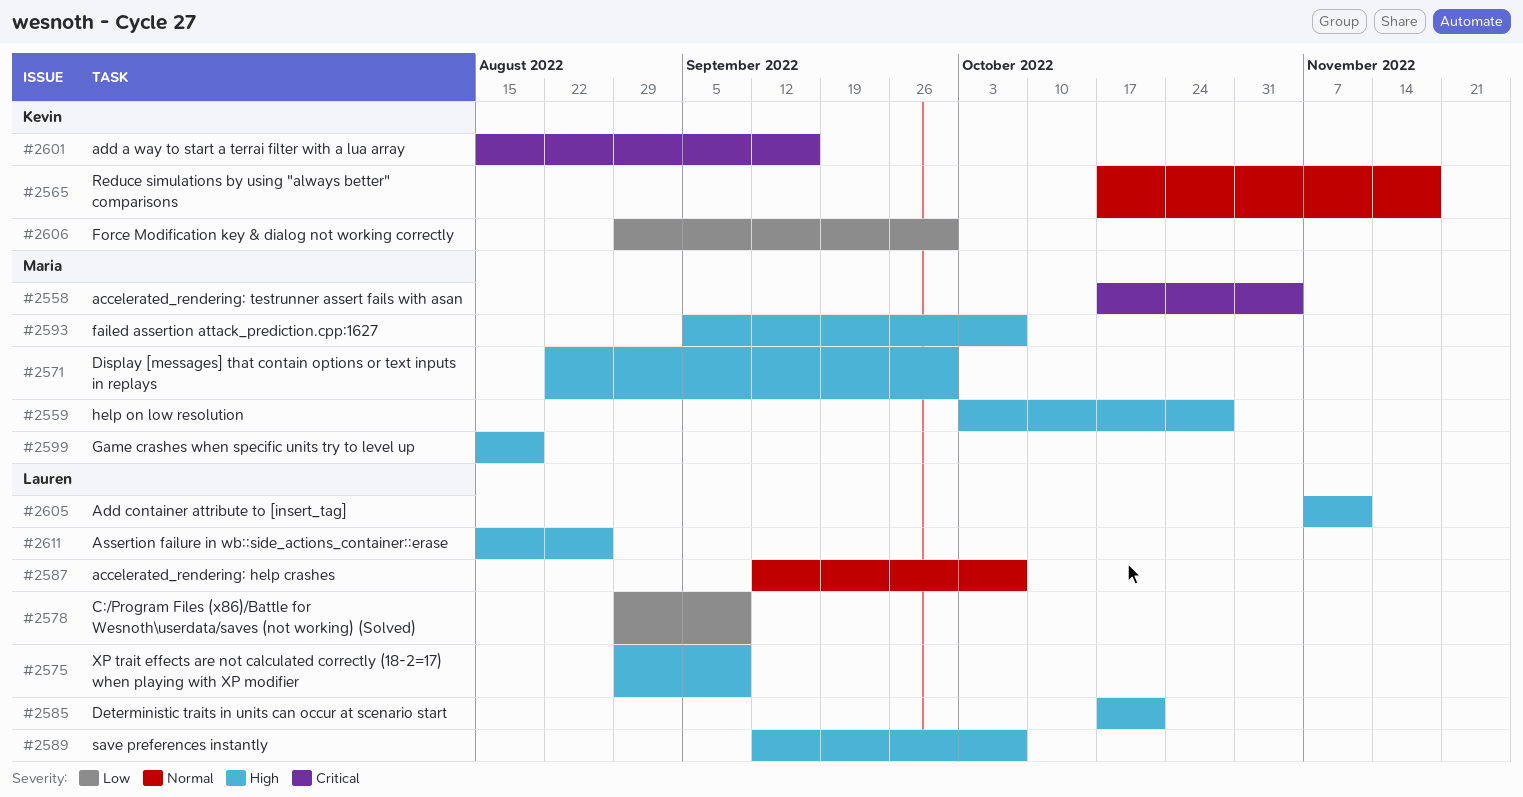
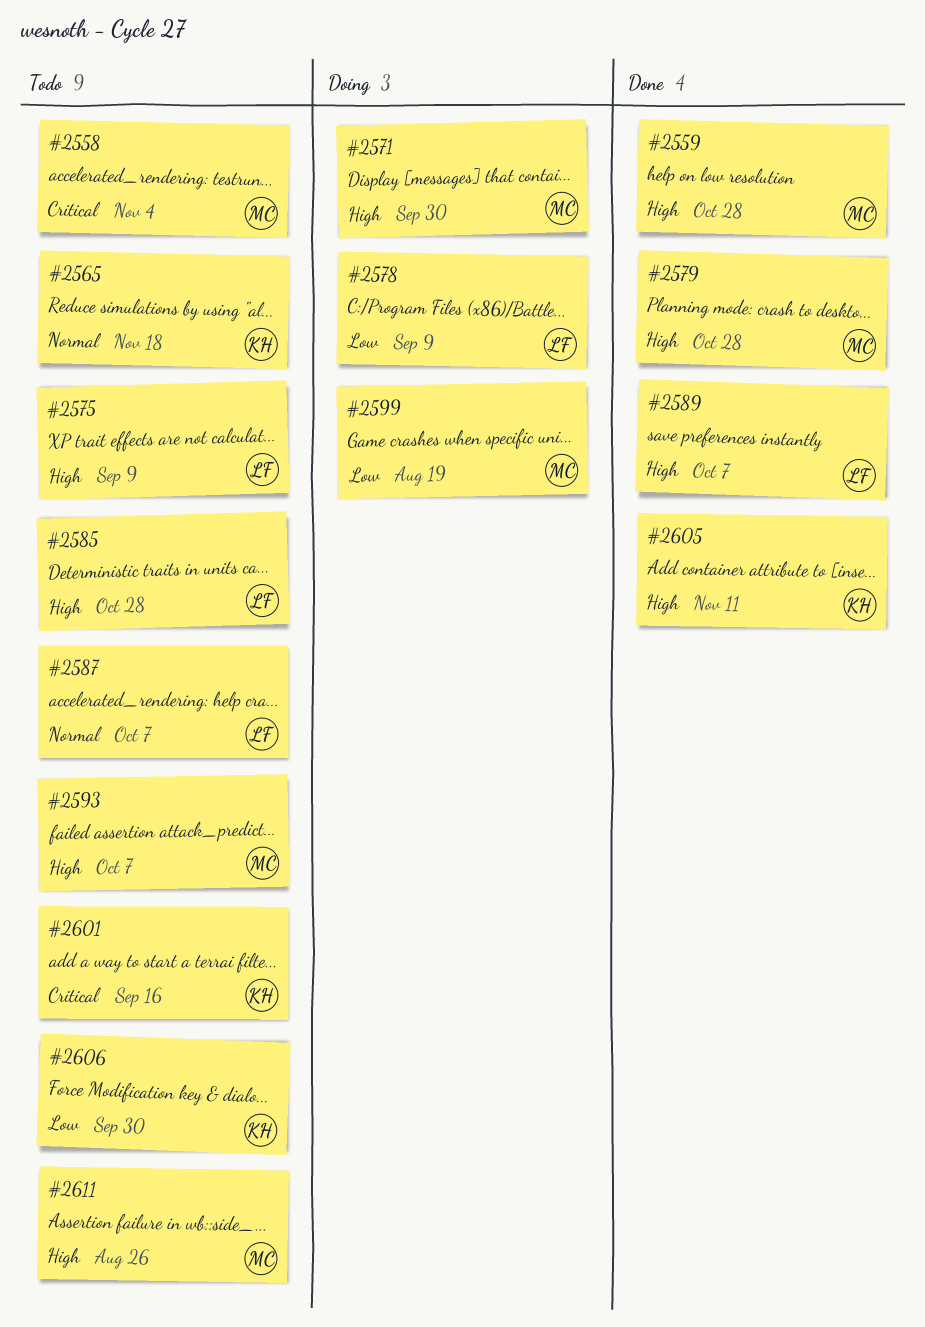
#2579: none -> present
#2585, due: Oct 21 -> Oct 28
#2599, priority: High -> Low
#2605, owner: Lauren -> Kevin
#2611, owner: Lauren -> Maria

